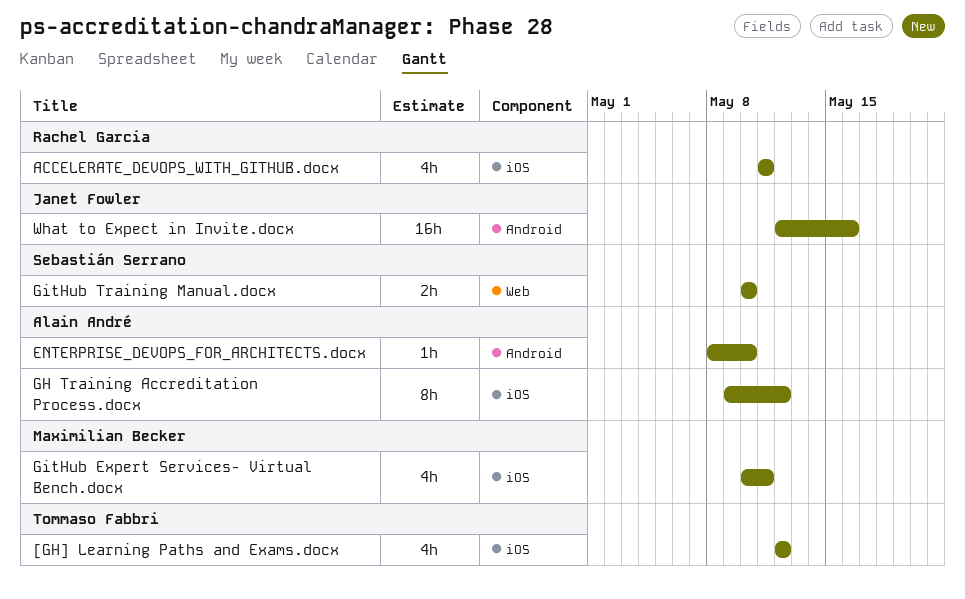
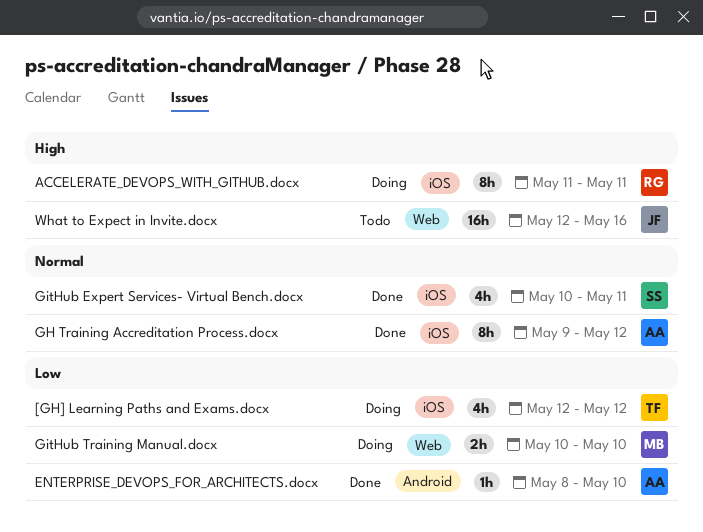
ACCELERATE_DEVOPS_WITH_GITHUB.docx, estimate: 4h -> 8h
GitHub Expert Services- Virtual Bench.docx, owner: Maximilian Becker -> Sebastián Serrano
GitHub Training Manual.docx, owner: Sebastián Serrano -> Maximilian Becker
What to Expect in Invite.docx, label: Android -> Web

